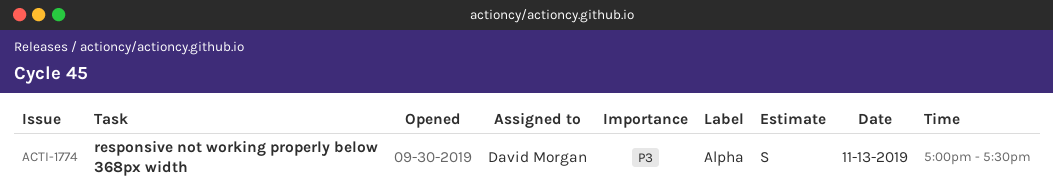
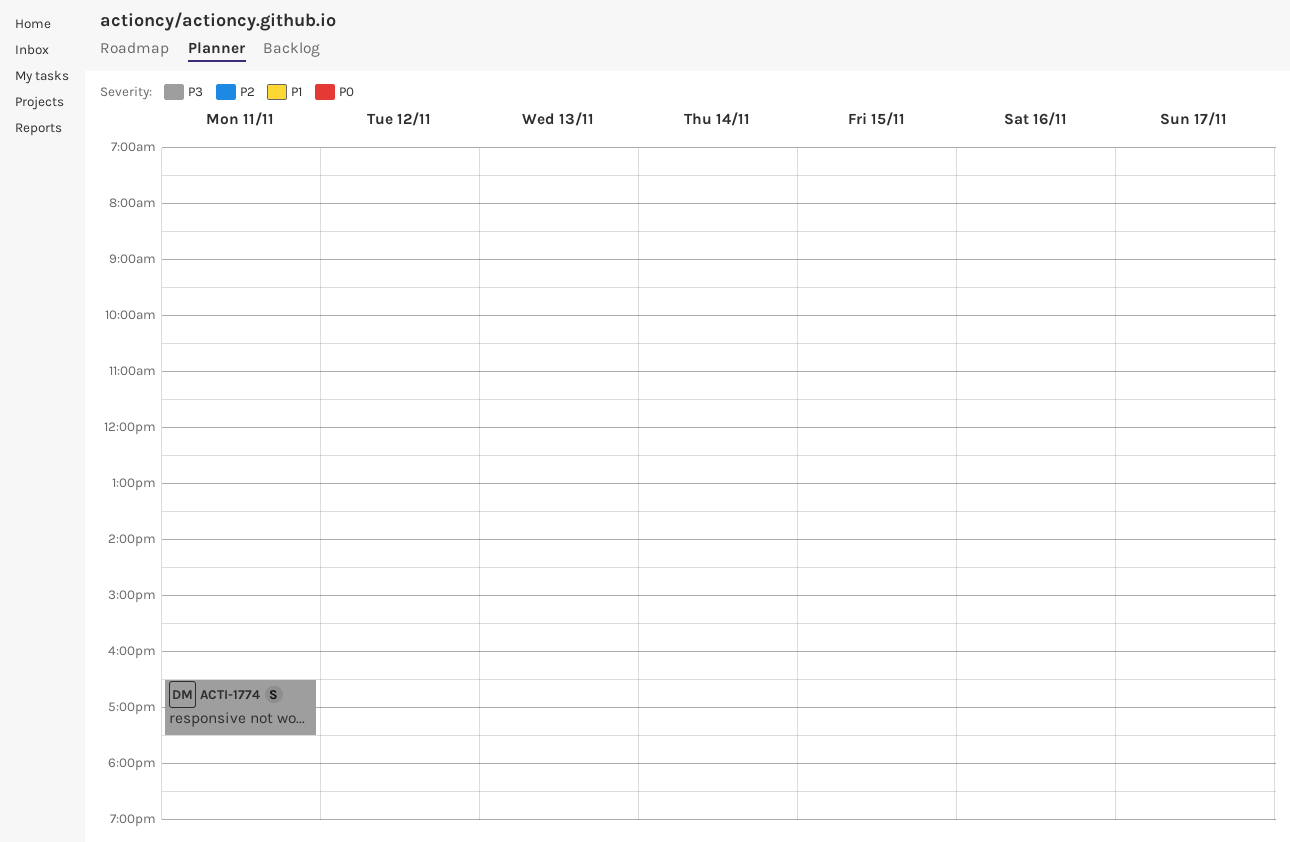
ACTI-1774, day: Nov 13 -> Nov 11
ACTI-1774, begins: 17:00 -> 16:30

